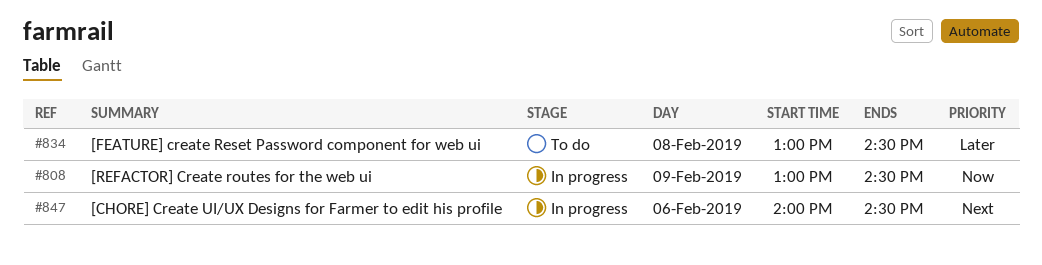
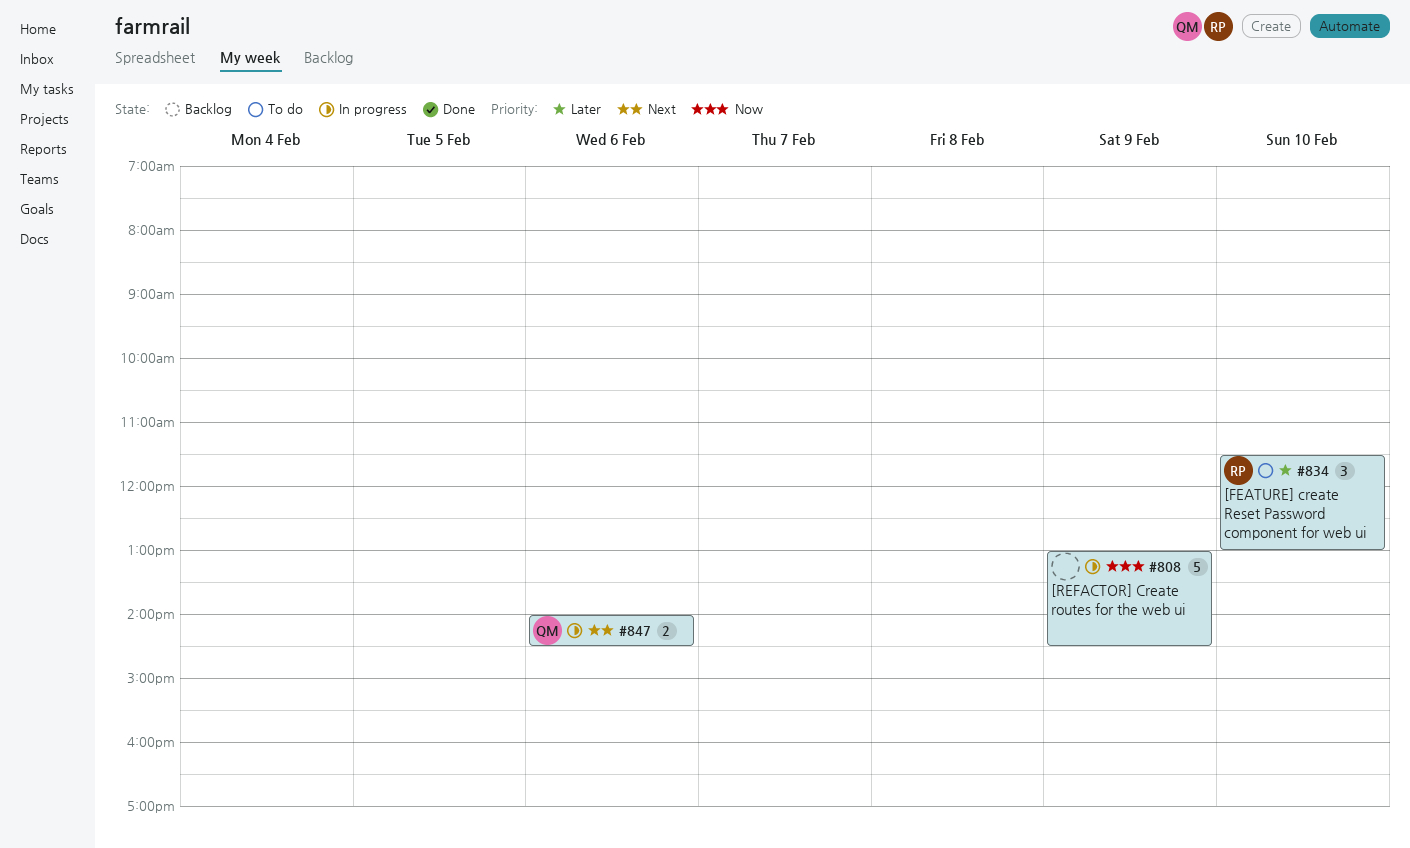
#834, day: Feb 8 -> Feb 10
#834, begins: 13:00 -> 11:30
#834, ends: 14:30 -> 13:00

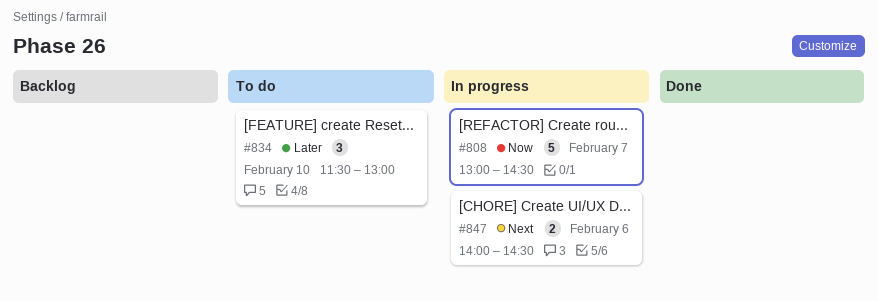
#808, day: Feb 9 -> Feb 7

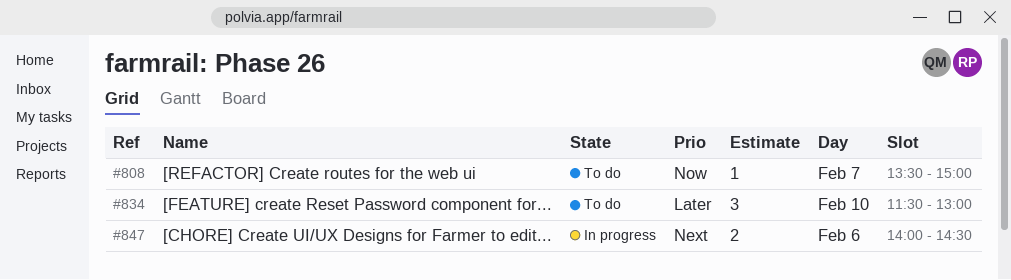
#808, status: In progress -> To do
#808, estimate: 5 -> 1
#808, begins: 13:00 -> 13:30
#808, ends: 14:30 -> 15:00

